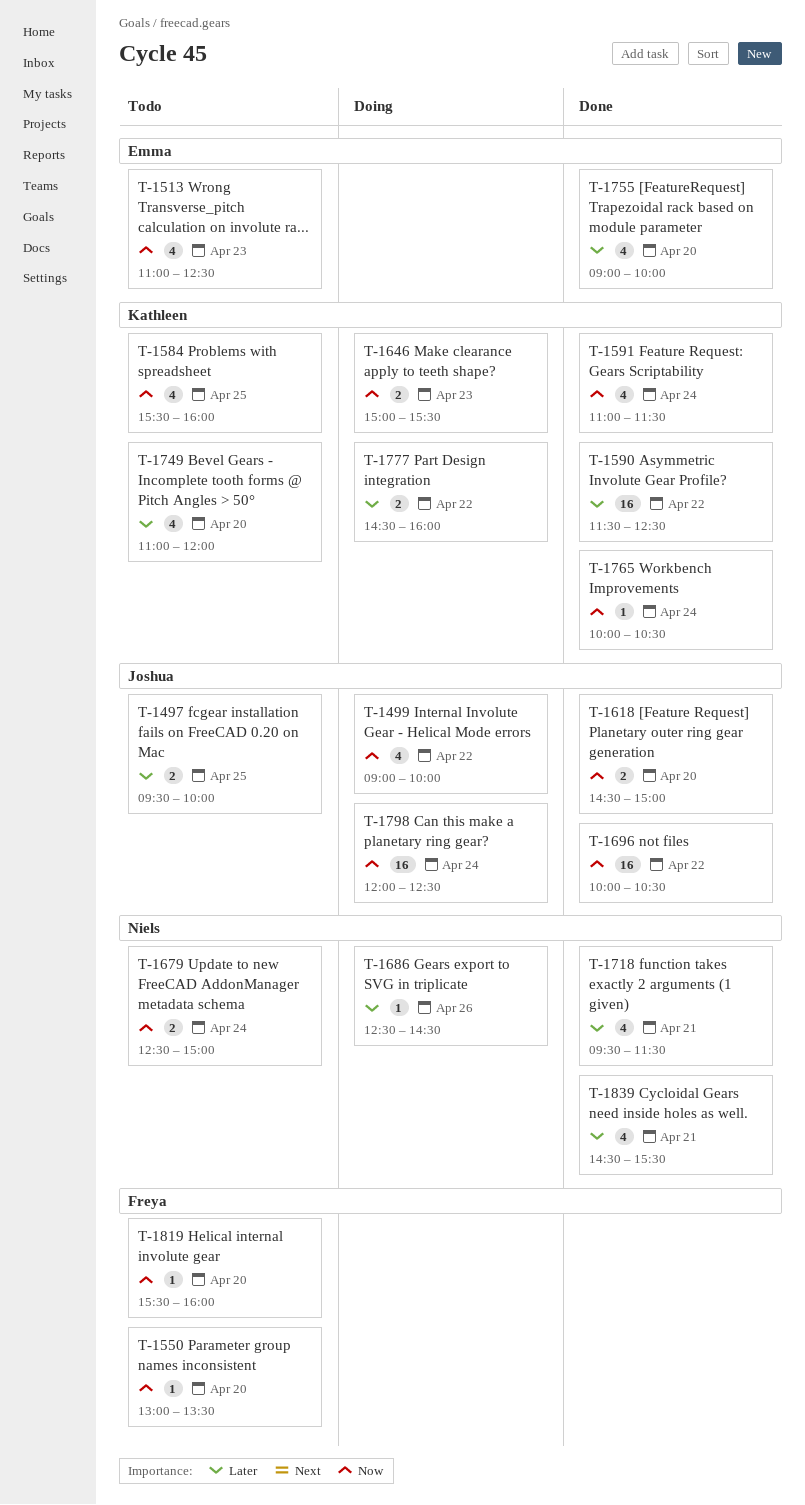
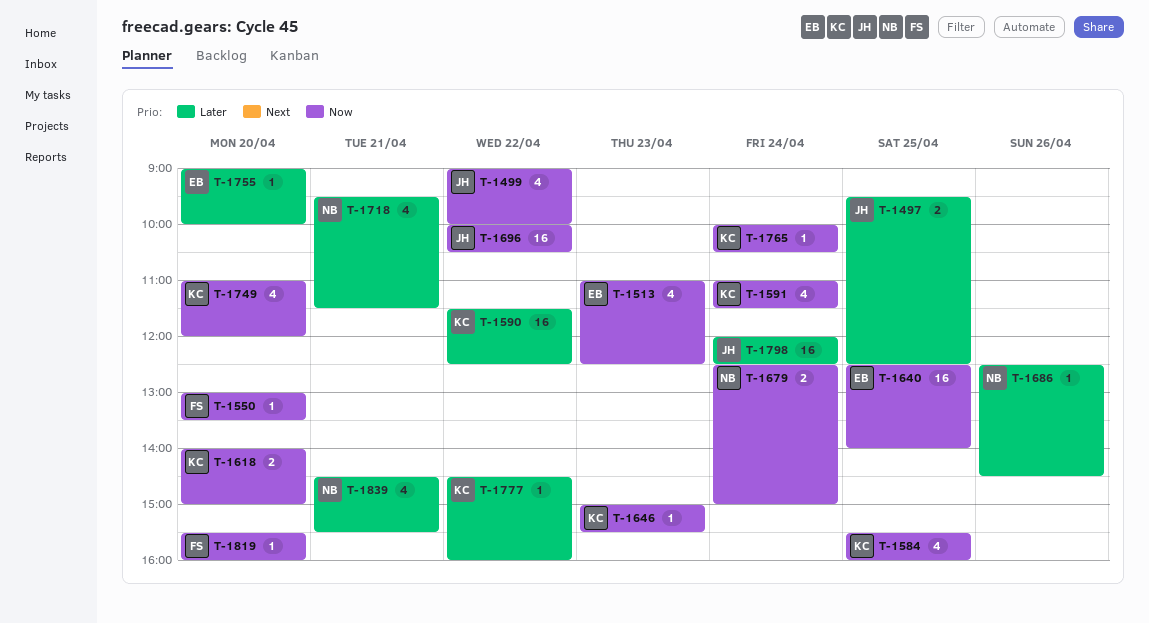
T-1497, ends: 10:00 -> 12:30
T-1618, owner: Joshua -> Kathleen
T-1618, begins: 14:30 -> 14:00
T-1640: none -> present
T-1646, estimate: 2 -> 1
T-1749, priority: Later -> Now
T-1755, estimate: 4 -> 1
T-1777, estimate: 2 -> 1
T-1798, priority: Now -> Later

